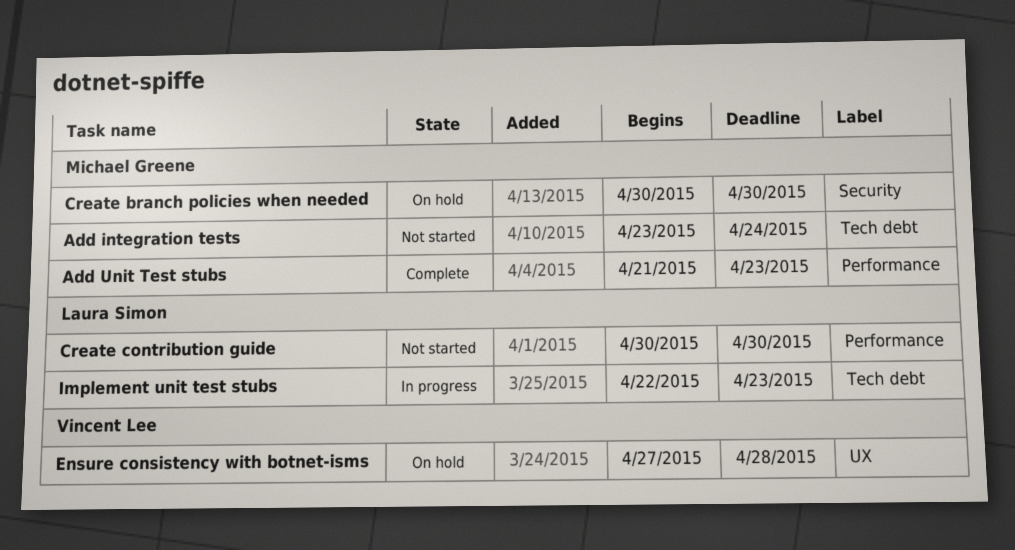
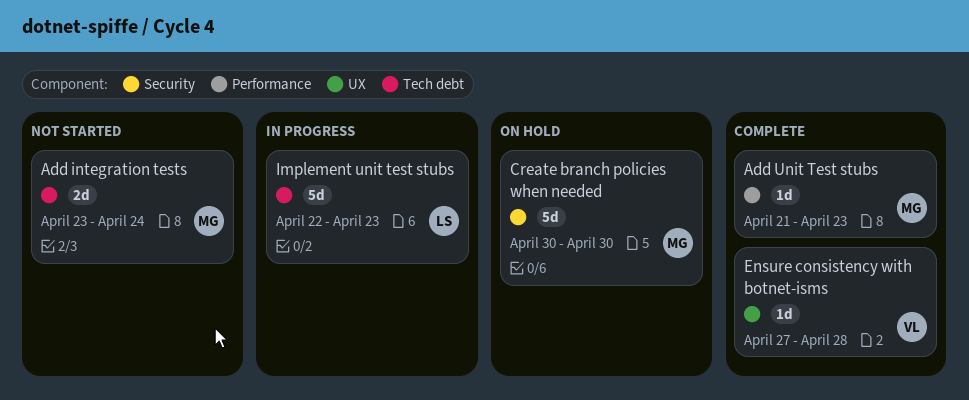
Create contribution guide: present -> none
Ensure consistency with botnet-isms, status: On hold -> Complete

